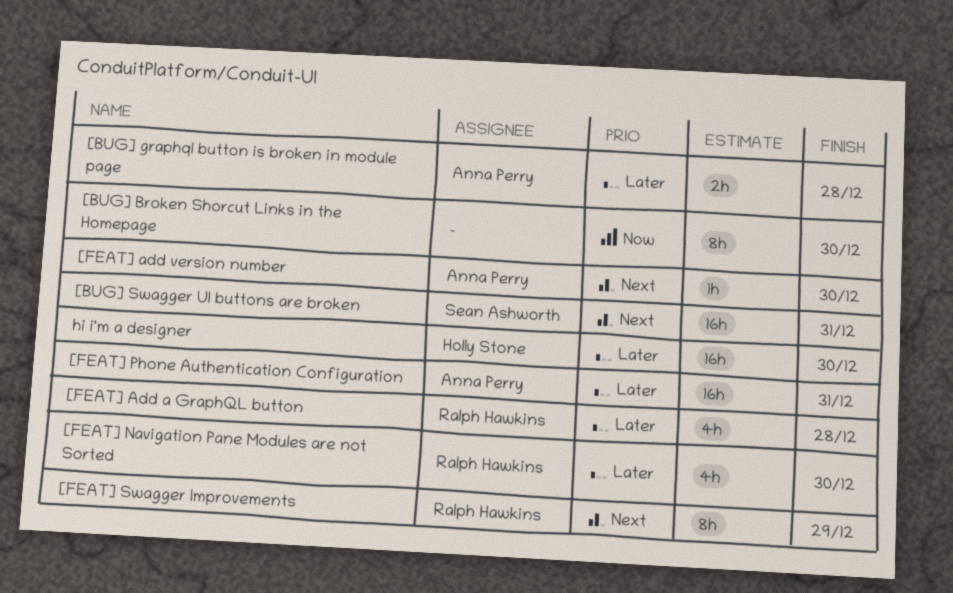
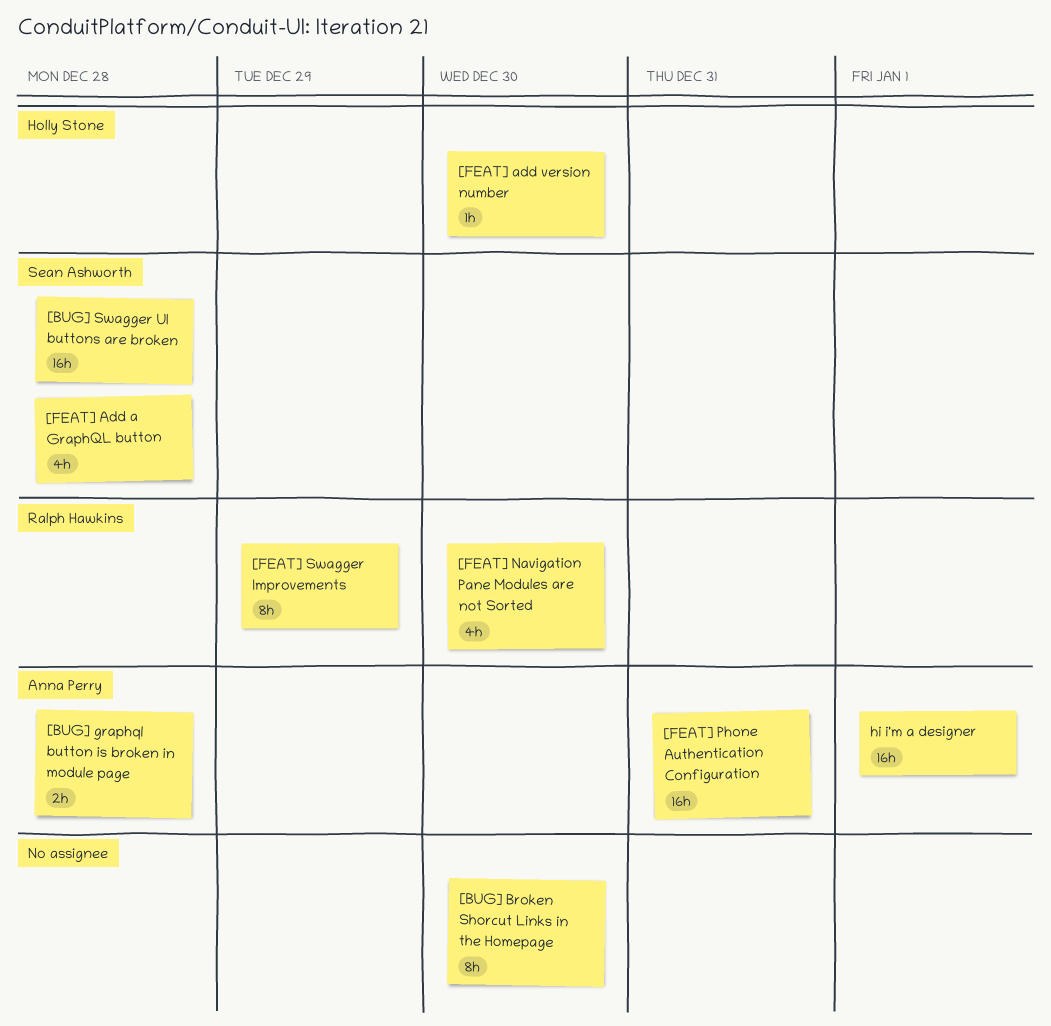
[BUG] Swagger UI buttons are broken, due: Dec 31 -> Dec 28
[FEAT] Add a GraphQL button, owner: Ralph Hawkins -> Sean Ashworth
[FEAT] add version number, owner: Anna Perry -> Holly Stone
hi i'm a designer, owner: Holly Stone -> Anna Perry
hi i'm a designer, due: Dec 30 -> Jan 1

